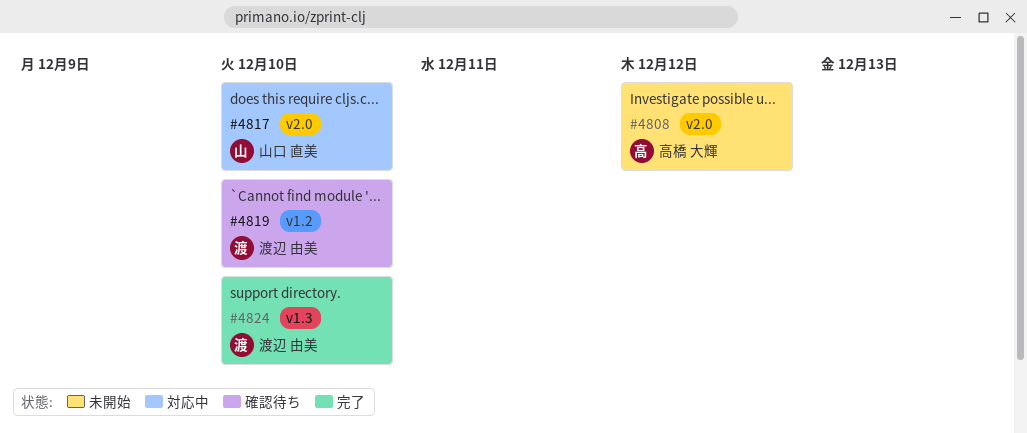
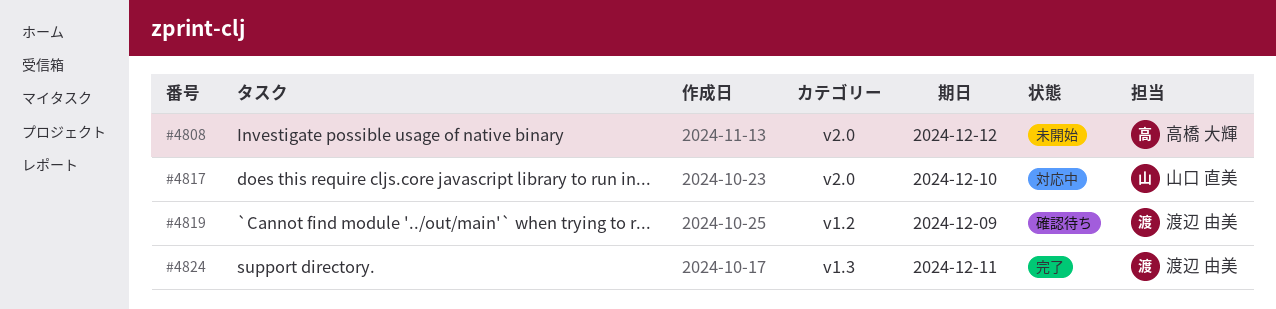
#4819, due: Dec 10 -> Dec 9
#4824, due: Dec 10 -> Dec 11

